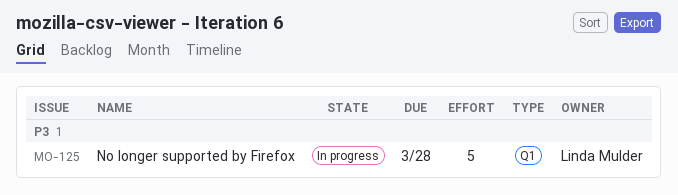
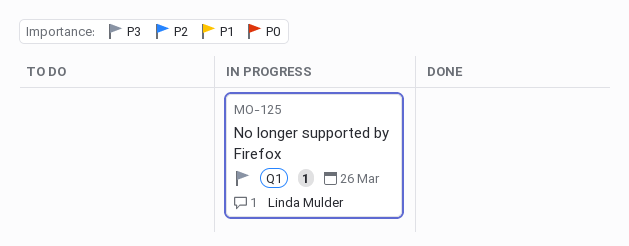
MO-125, estimate: 5 -> 1
MO-125, due: Mar 28 -> Mar 26

